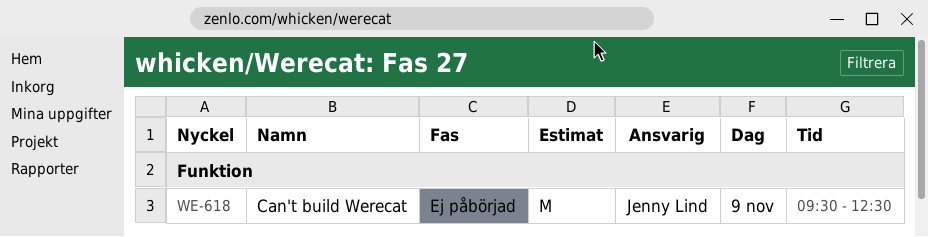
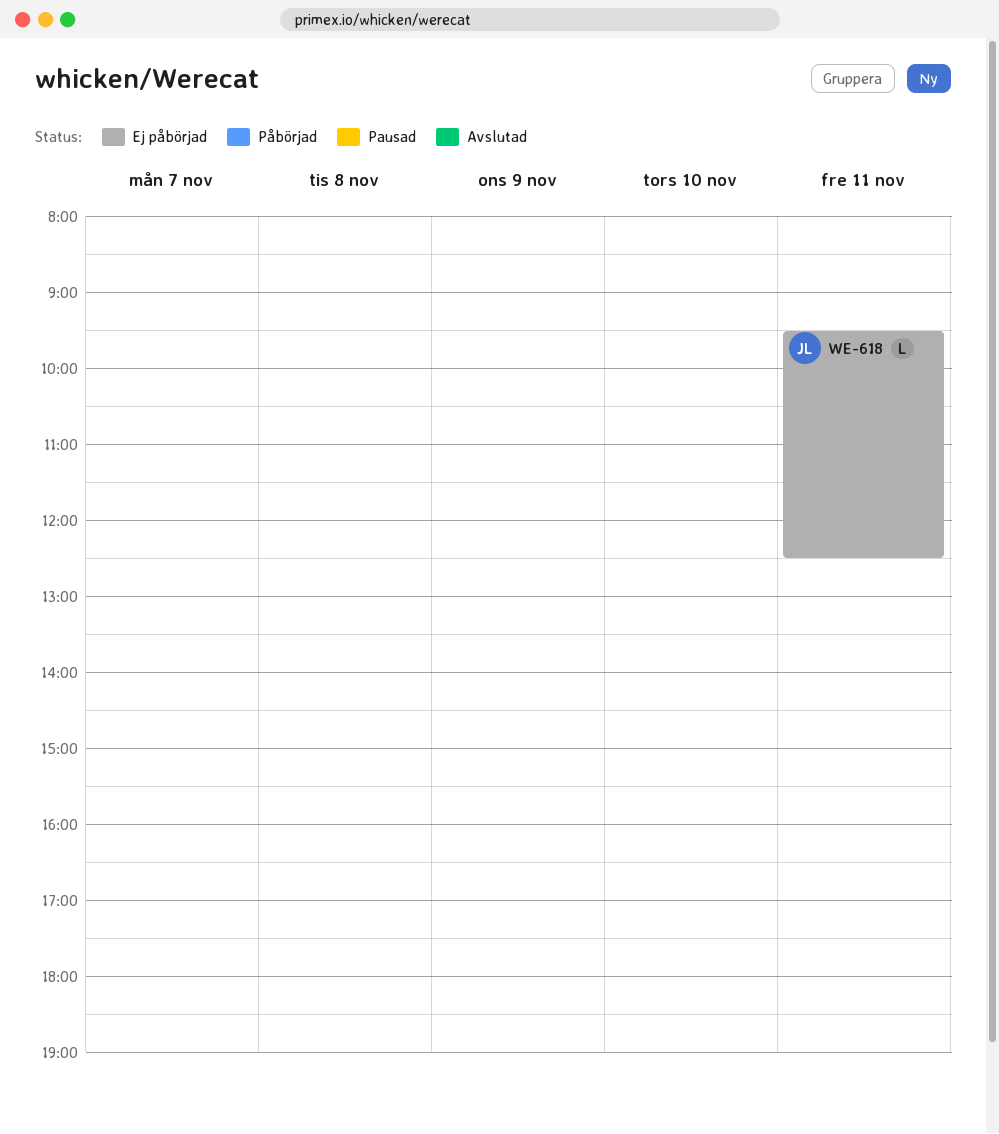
WE-618, estimate: M -> L
WE-618, day: Nov 9 -> Nov 11

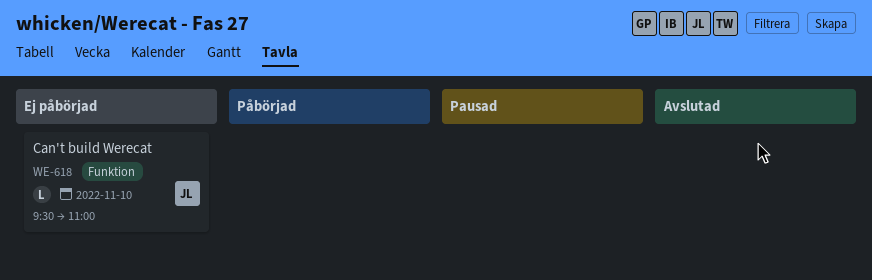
WE-618, day: Nov 11 -> Nov 10
WE-618, ends: 12:30 -> 11:00

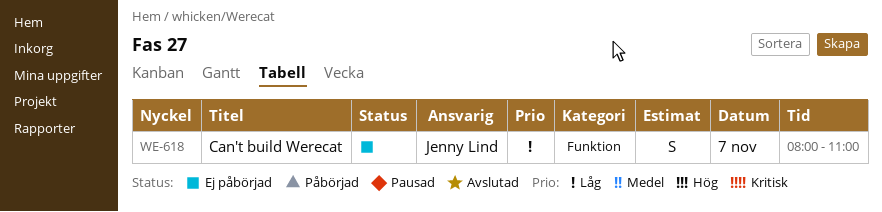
WE-618, estimate: L -> S
WE-618, day: Nov 10 -> Nov 7
WE-618, begins: 09:30 -> 08:00

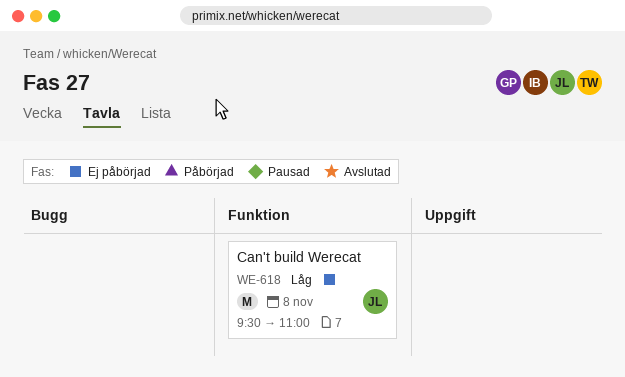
WE-618, estimate: S -> M
WE-618, day: Nov 7 -> Nov 8
WE-618, begins: 08:00 -> 09:30

